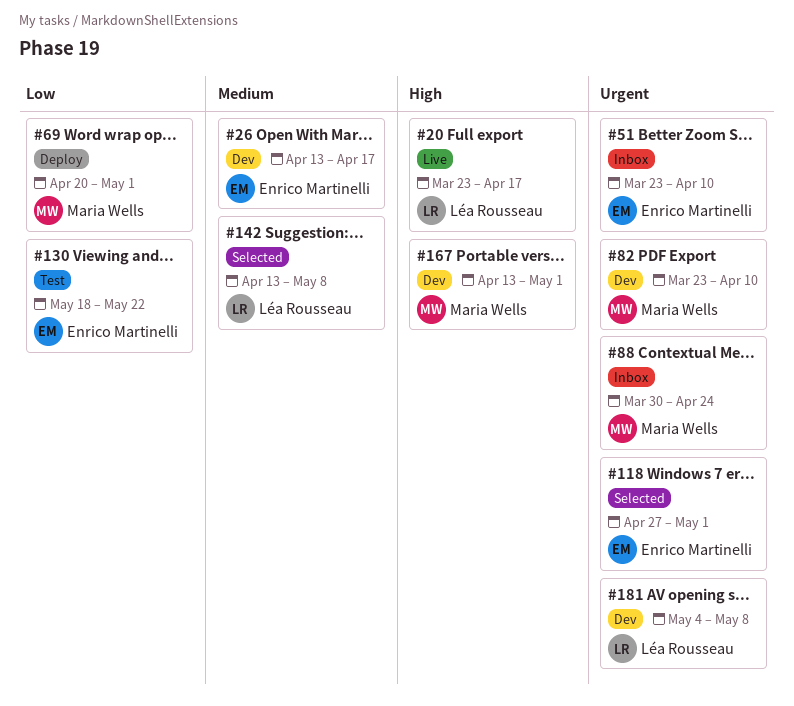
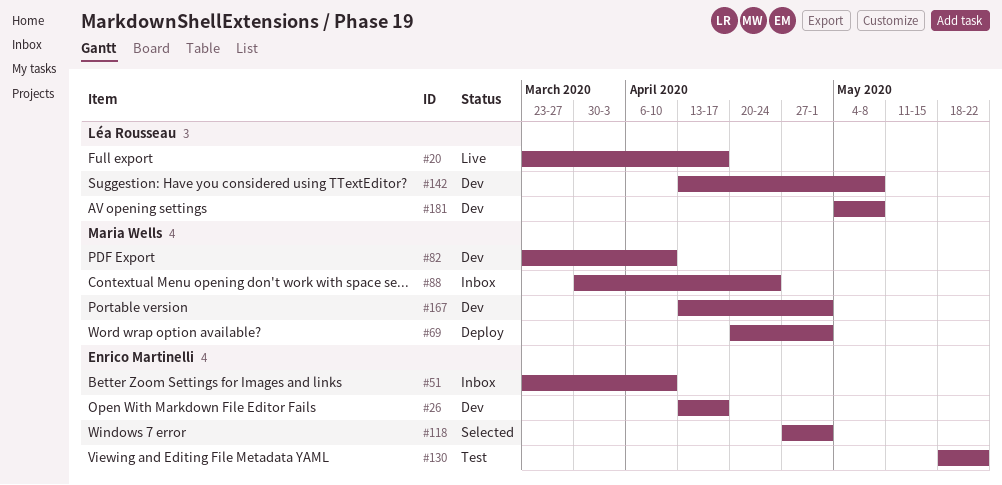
#142, status: Selected -> Dev

